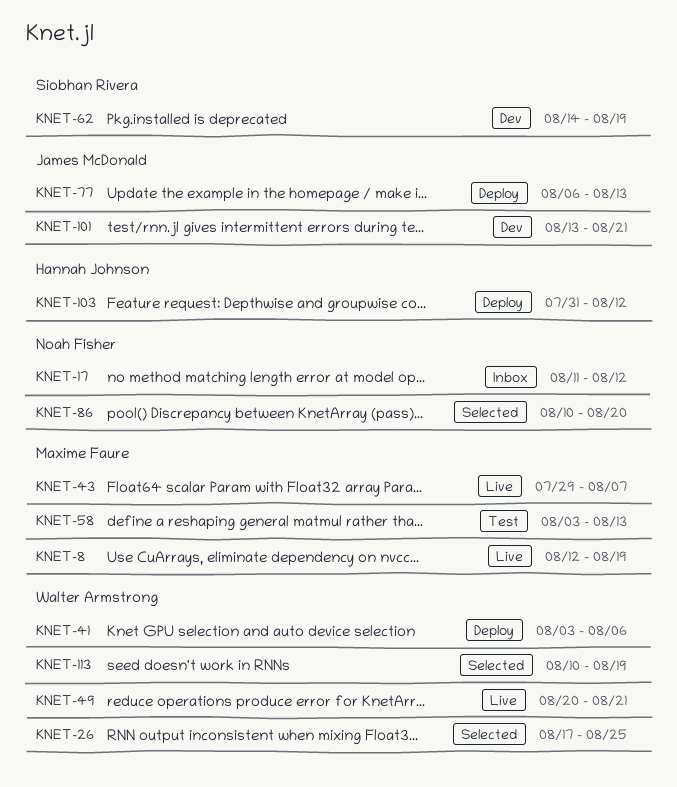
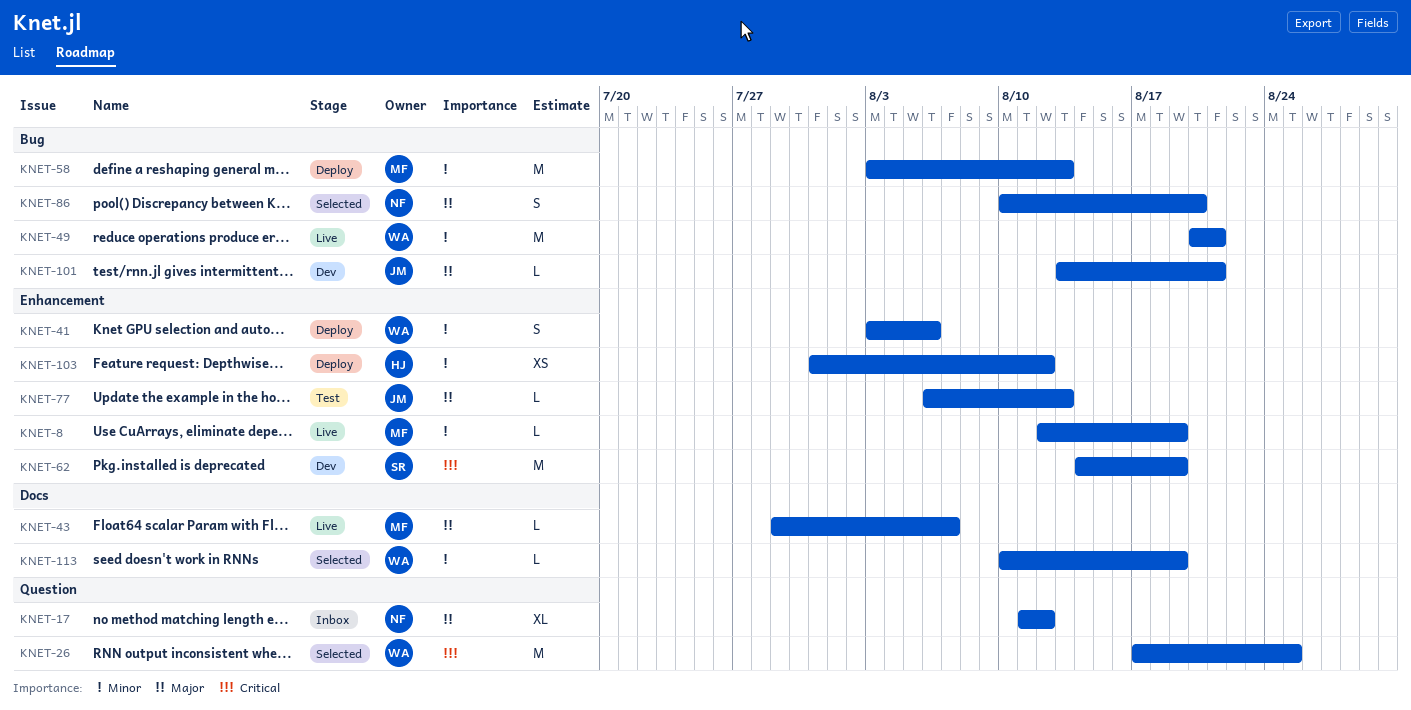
KNET-58, status: Test -> Deploy
KNET-77, status: Deploy -> Test

